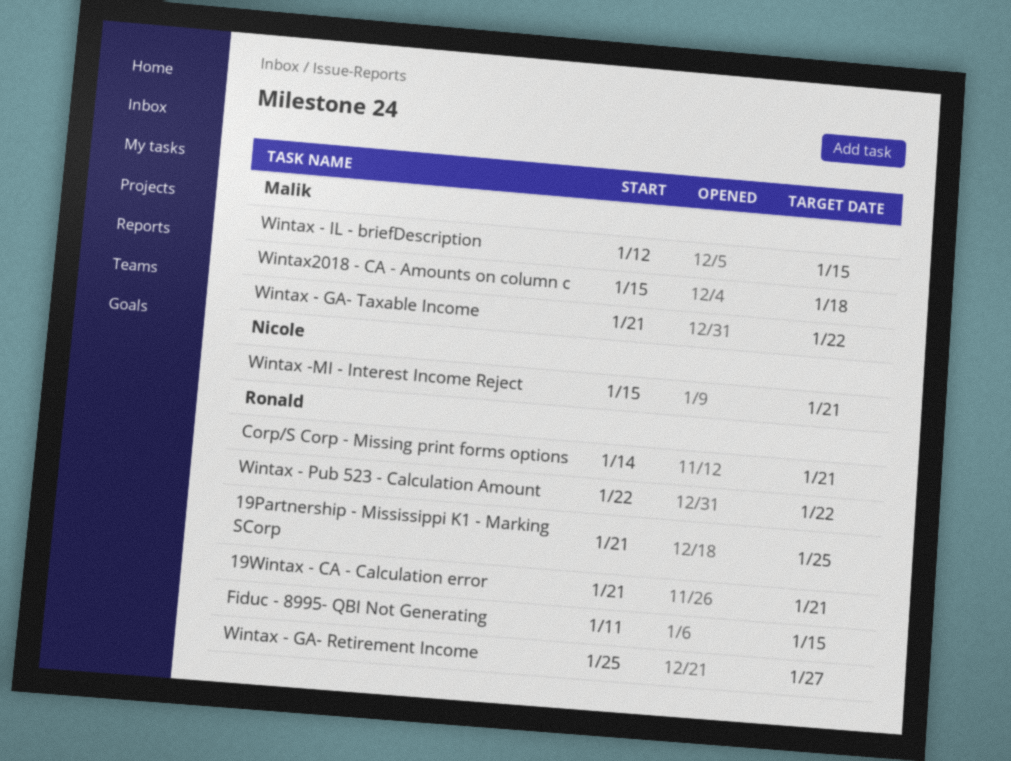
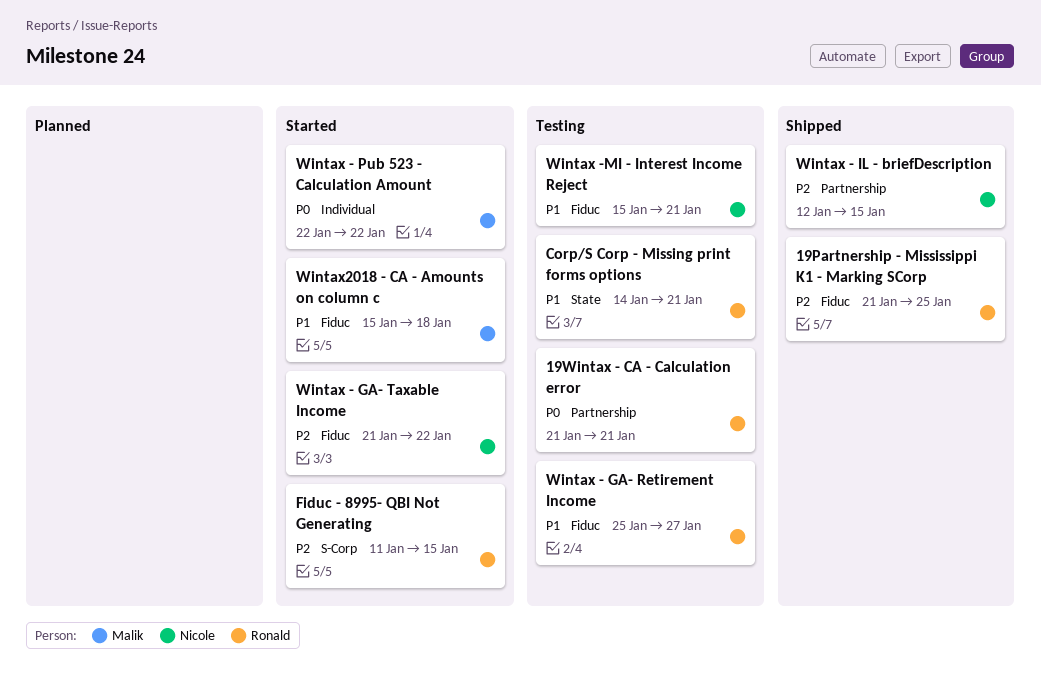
Wintax - GA- Taxable Income, owner: Malik -> Nicole
Wintax - IL - briefDescription, owner: Malik -> Nicole
Wintax - Pub 523 - Calculation Amount, owner: Ronald -> Malik

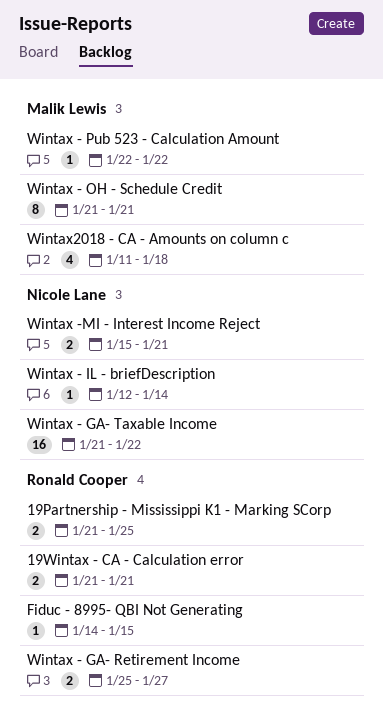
Corp/S Corp - Missing print forms options: present -> none
Fiduc - 8995- QBI Not Generating, start: Jan 11 -> Jan 14
Wintax - IL - briefDescription, due: Jan 15 -> Jan 14
Wintax - OH - Schedule Credit: none -> present
Wintax2018 - CA - Amounts on column c, start: Jan 15 -> Jan 11

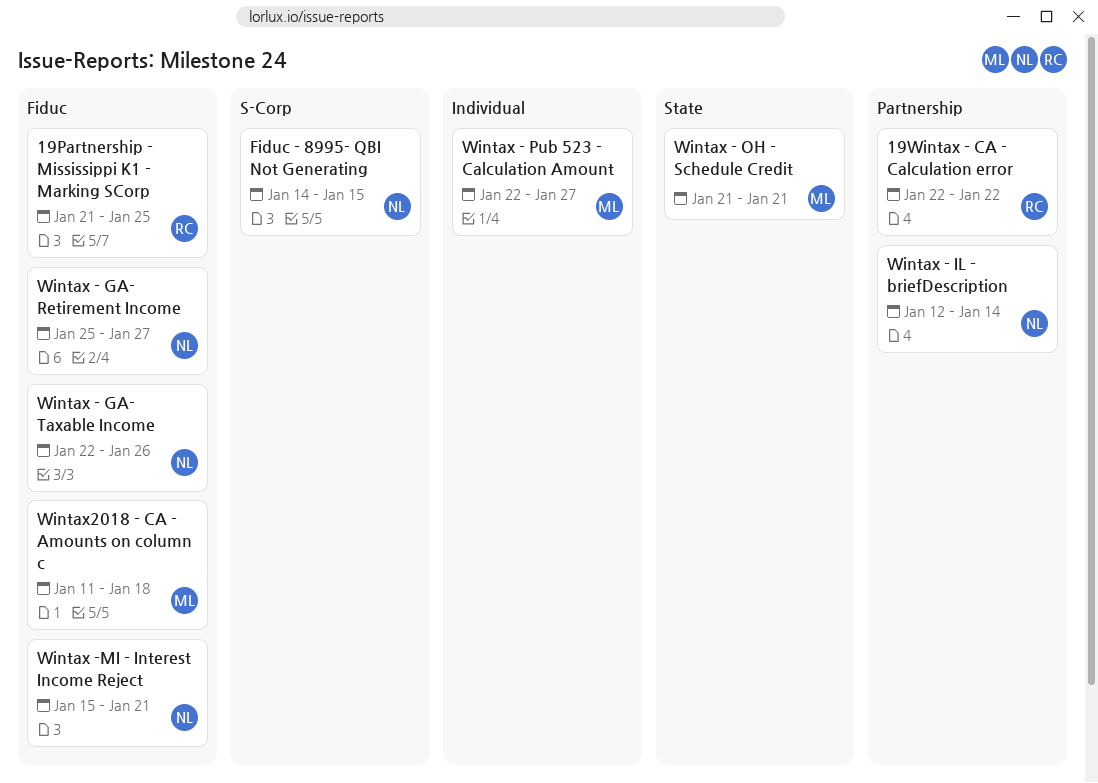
19Wintax - CA - Calculation error, start: Jan 21 -> Jan 22
19Wintax - CA - Calculation error, due: Jan 21 -> Jan 22
Fiduc - 8995- QBI Not Generating, owner: Ronald Cooper -> Nicole Lane
Wintax - GA- Retirement Income, owner: Ronald Cooper -> Nicole Lane
Wintax - GA- Taxable Income, start: Jan 21 -> Jan 22
Wintax - GA- Taxable Income, due: Jan 22 -> Jan 26
Wintax - Pub 523 - Calculation Amount, due: Jan 22 -> Jan 27

